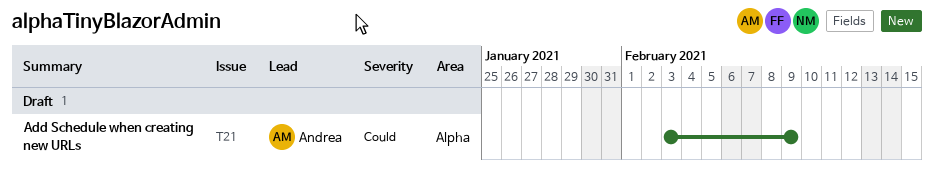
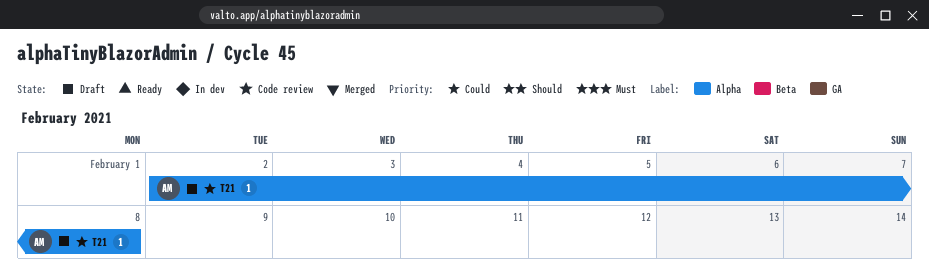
T21, start: Feb 3 -> Feb 2
T21, due: Feb 9 -> Feb 8

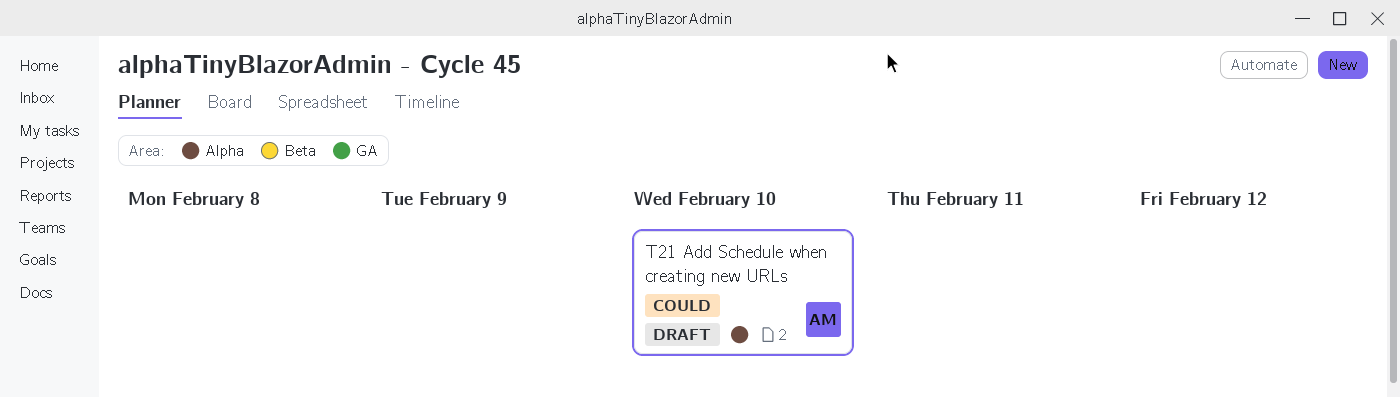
T21, due: Feb 8 -> Feb 10

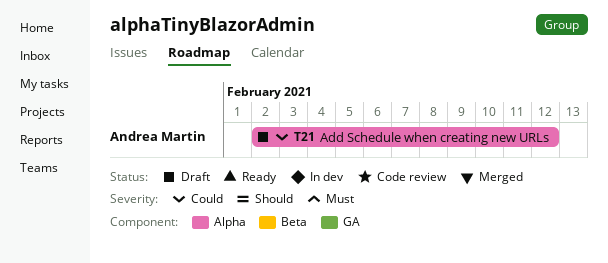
T21, due: Feb 10 -> Feb 12

